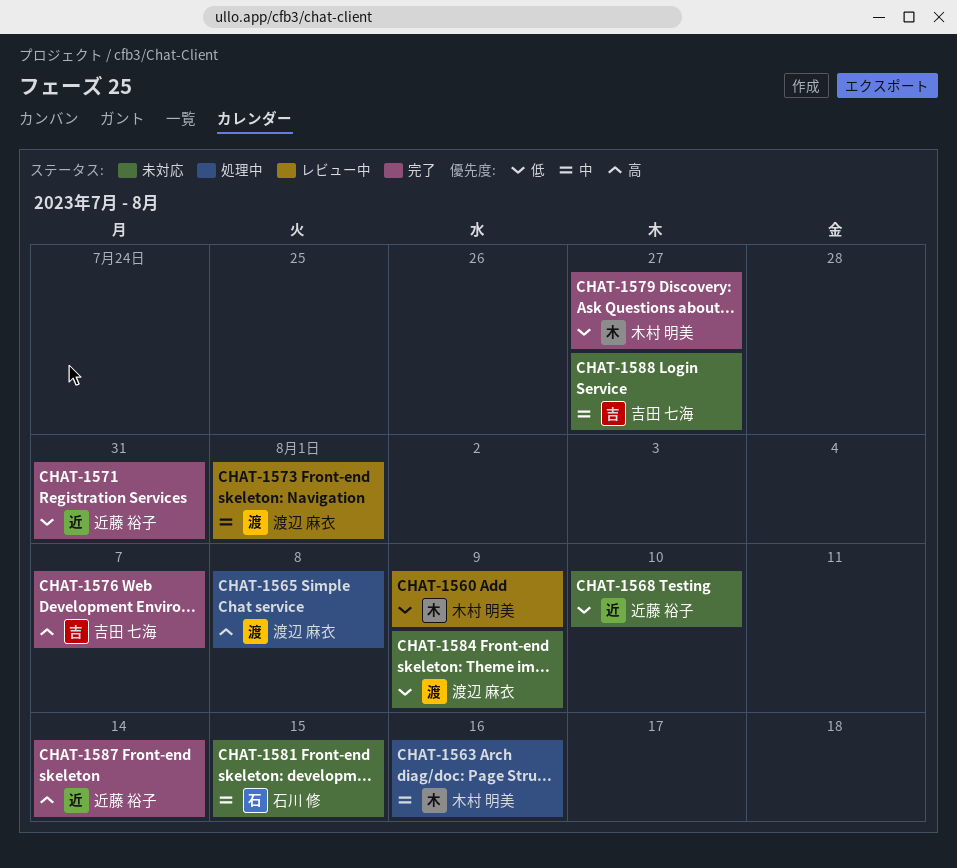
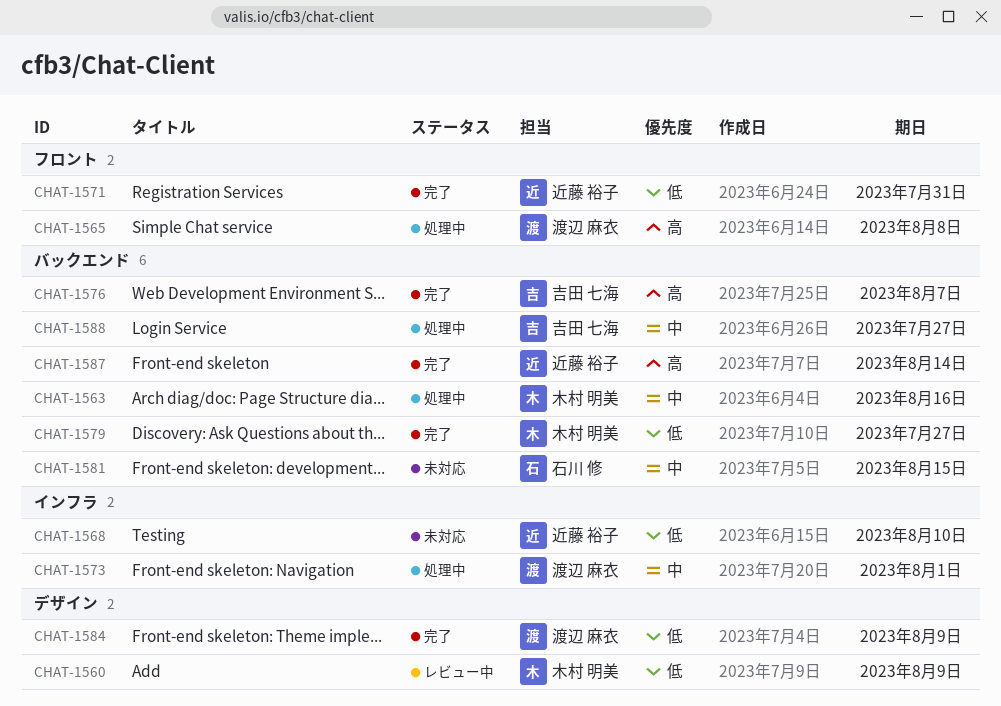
CHAT-1573, status: レビュー中 -> 処理中
CHAT-1584, status: 未対応 -> 完了
CHAT-1588, status: 未対応 -> 処理中

